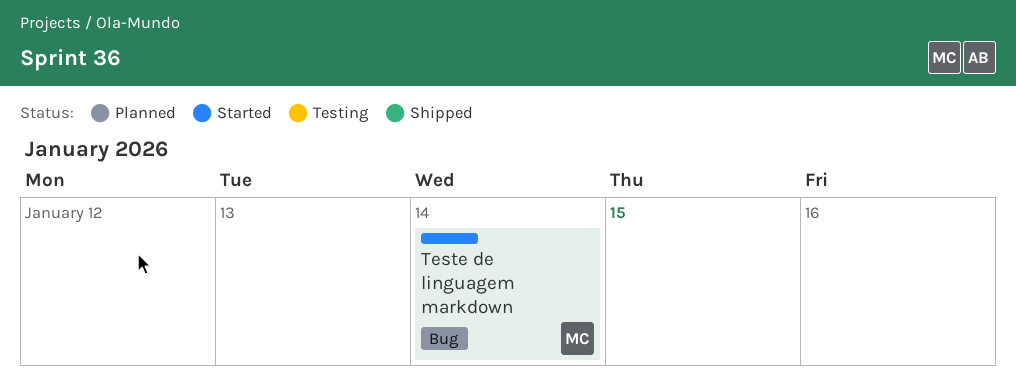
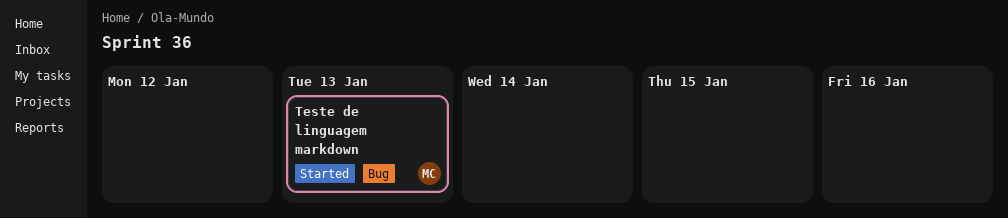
Teste de linguagem markdown, due: Jan 14 -> Jan 13

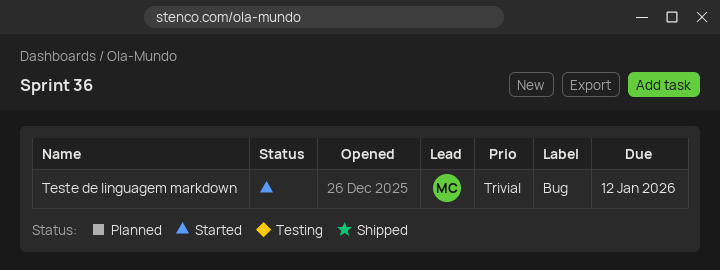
Teste de linguagem markdown, due: Jan 13 -> Jan 12

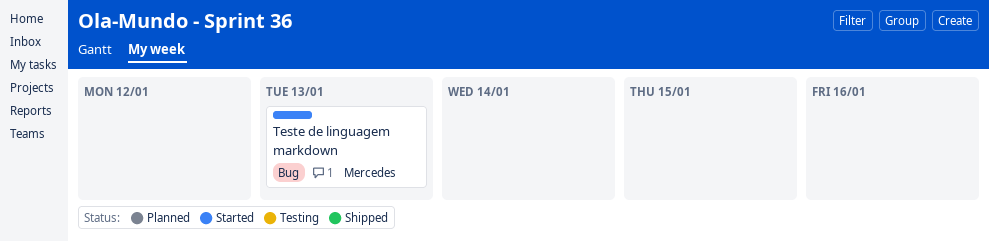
Teste de linguagem markdown, due: Jan 12 -> Jan 13

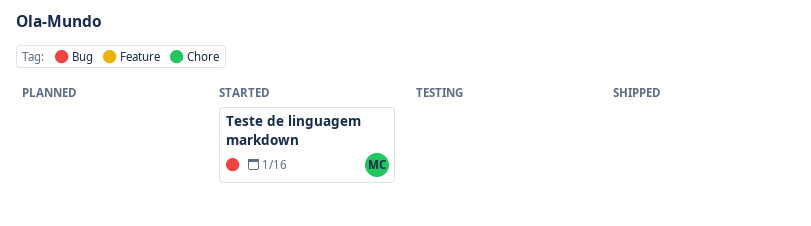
Teste de linguagem markdown, due: Jan 13 -> Jan 16

